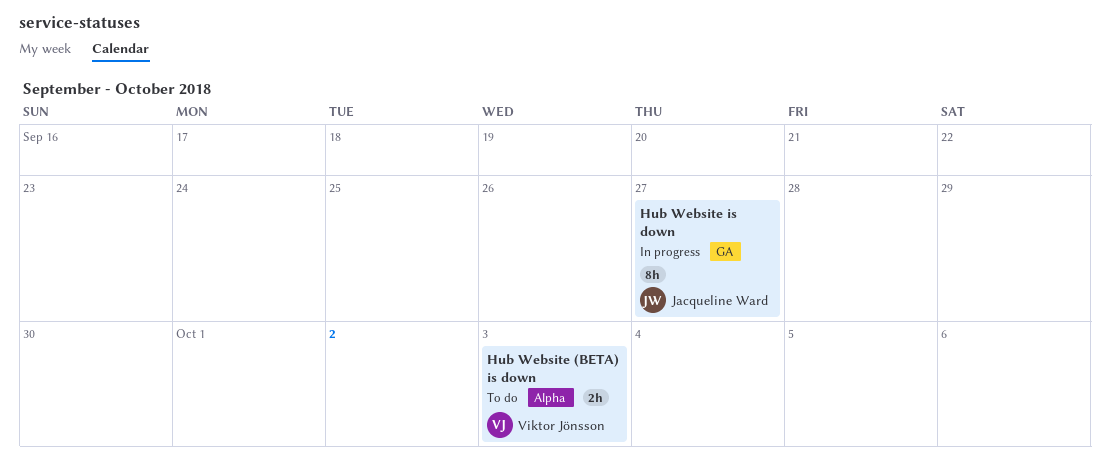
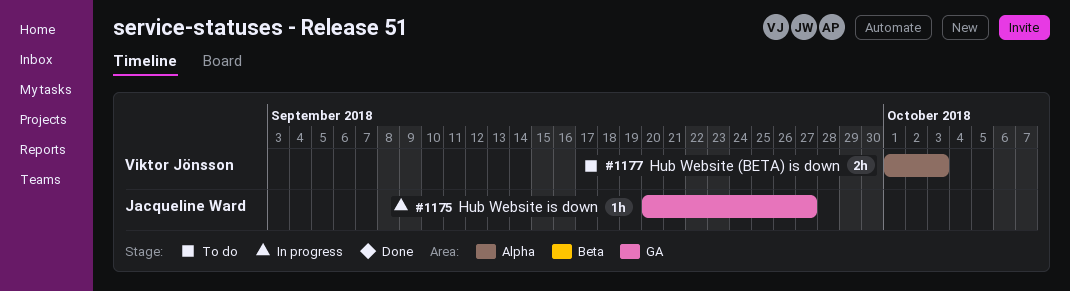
Hub Website is down, estimate: 8h -> 1h

